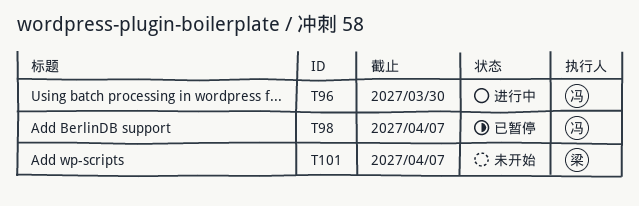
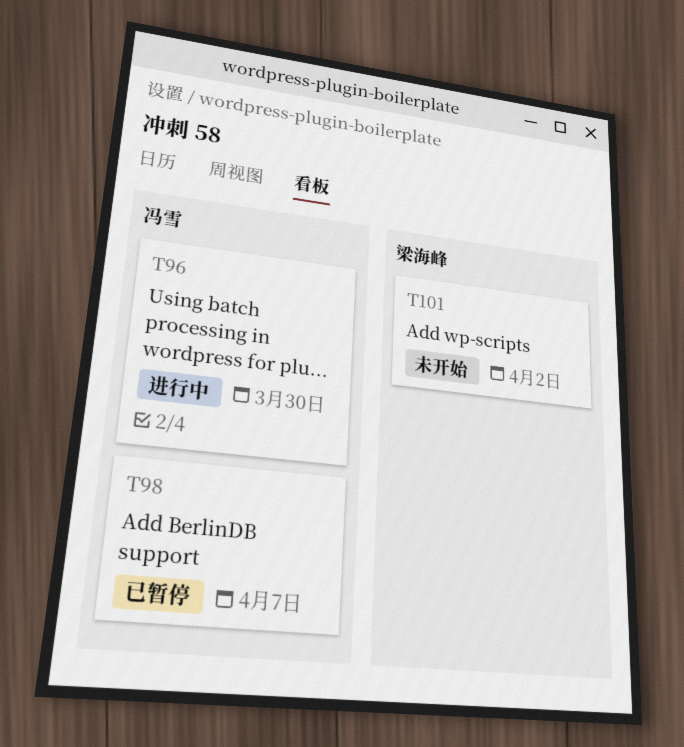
T101, due: Apr 7 -> Apr 2

